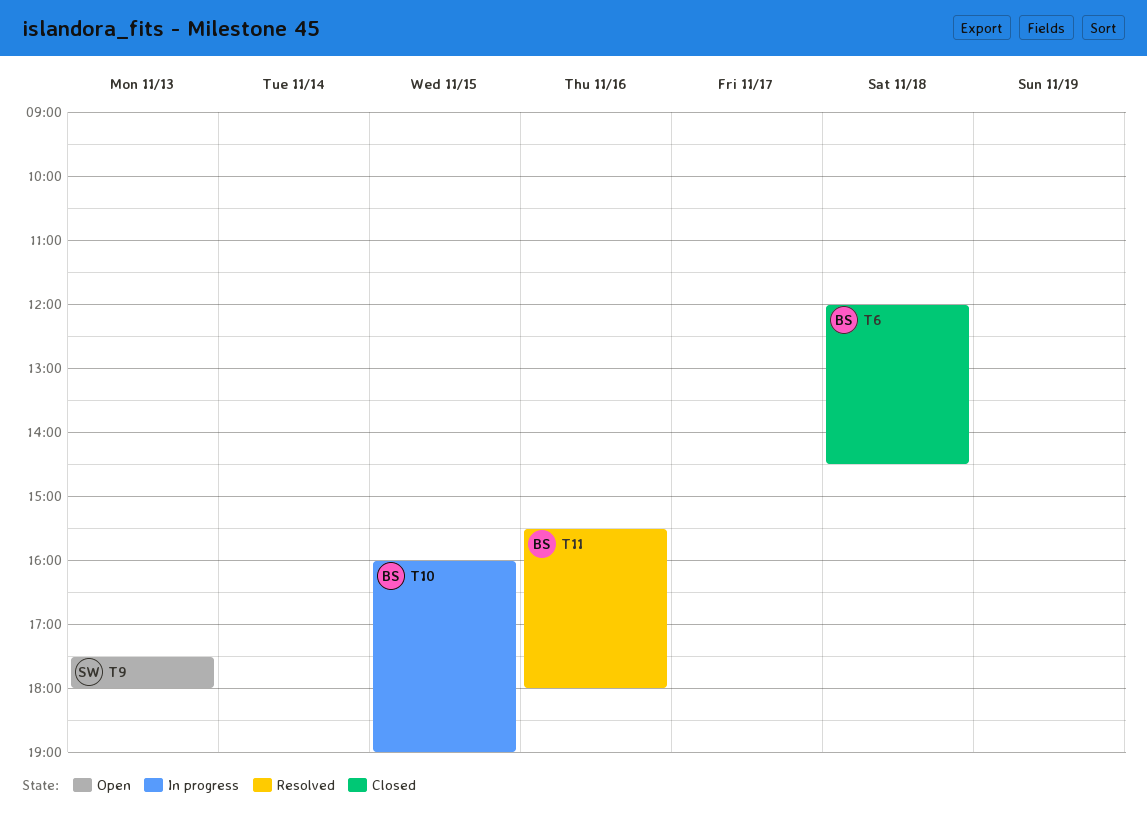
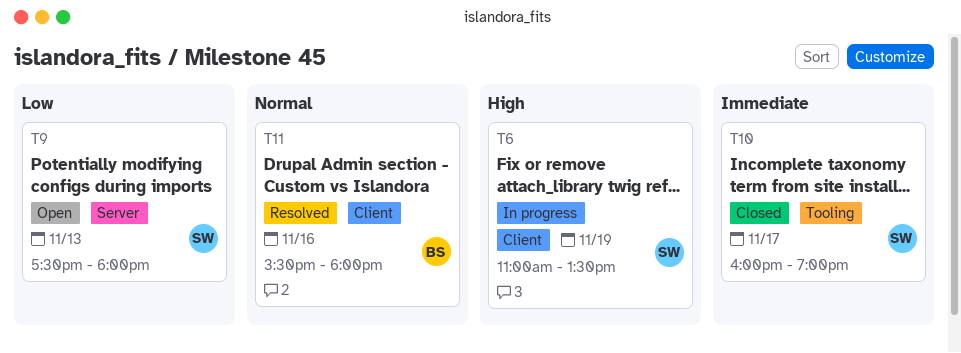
T6, status: Closed -> In progress
T6, owner: BS -> SW
T6, day: Nov 18 -> Nov 19
T6, begins: 12:00 -> 11:00
T6, ends: 14:30 -> 13:30
T10, status: In progress -> Closed
T10, owner: BS -> SW
T10, day: Nov 15 -> Nov 17

